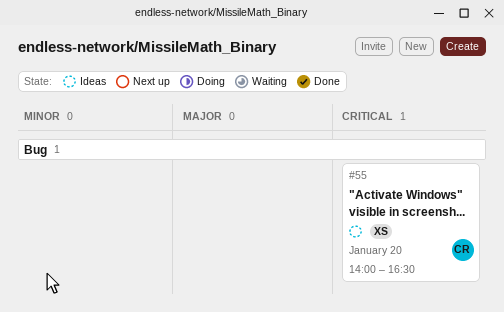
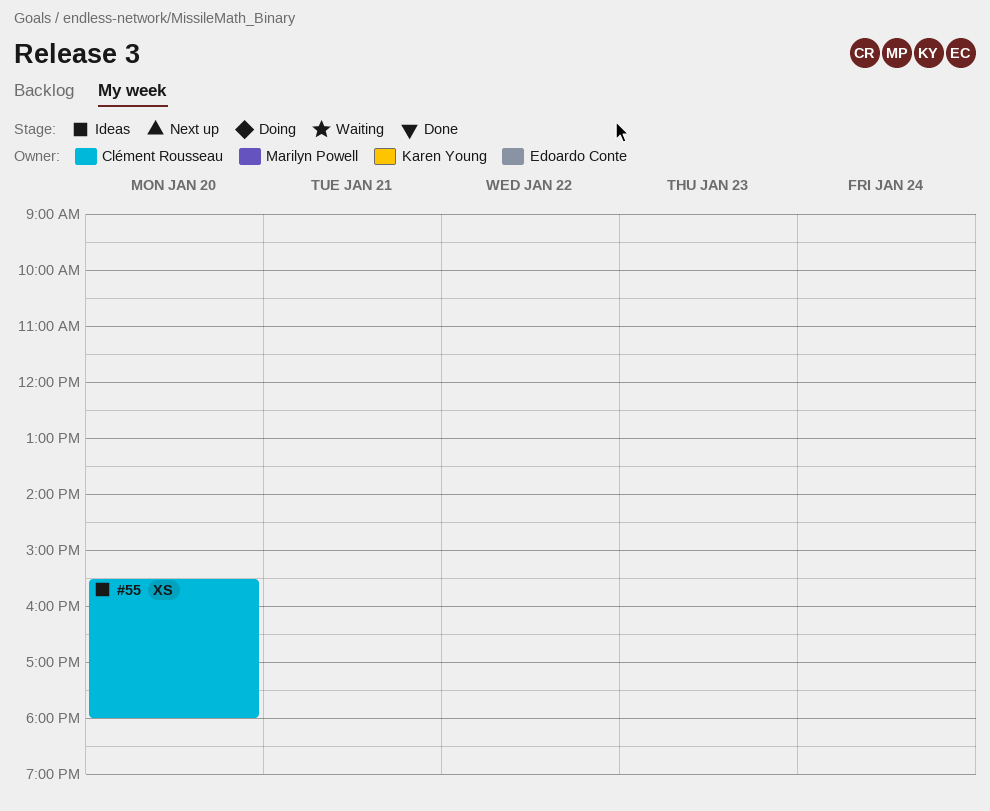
#55, begins: 14:00 -> 15:30
#55, ends: 16:30 -> 18:00

